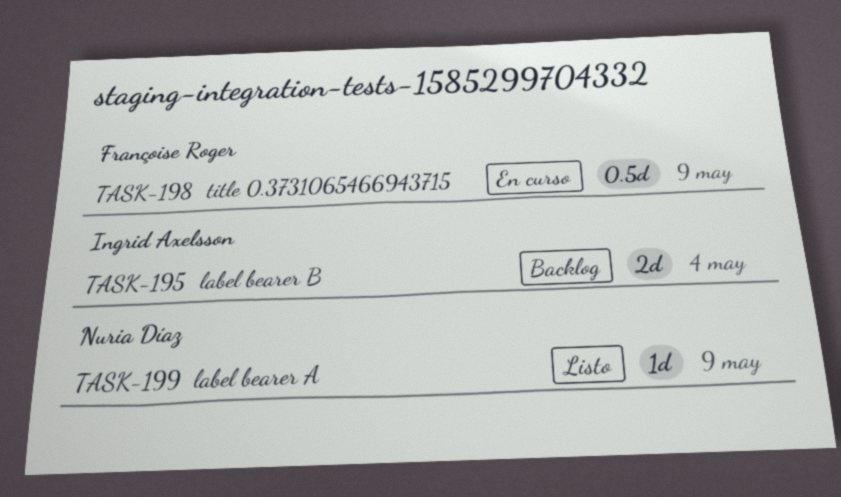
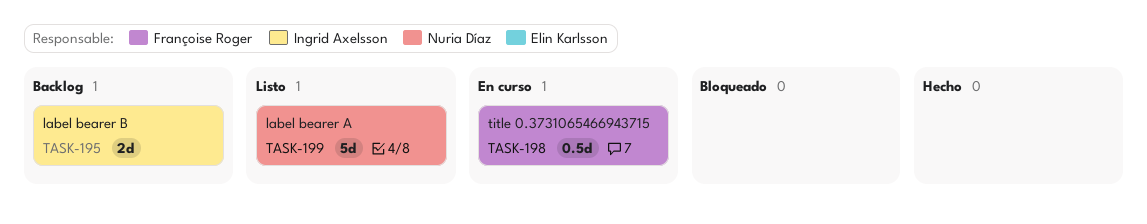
TASK-199, estimate: 1d -> 5d

